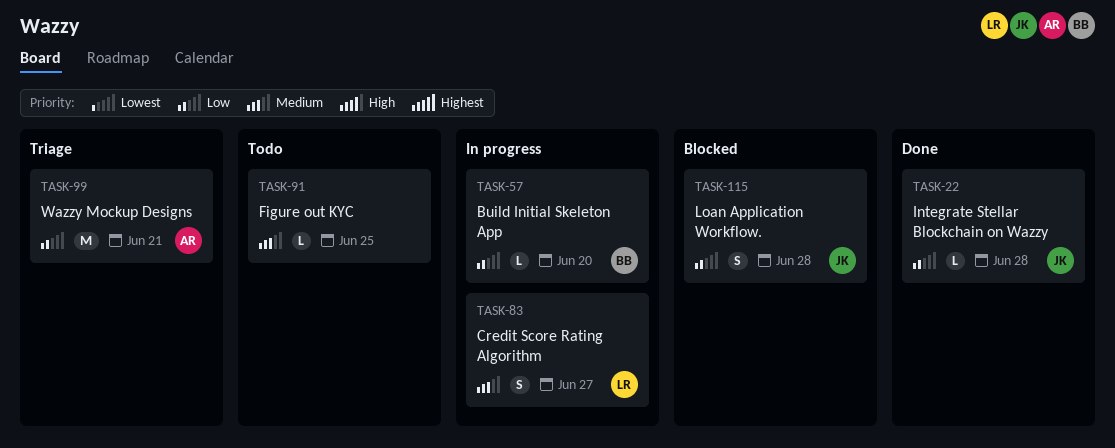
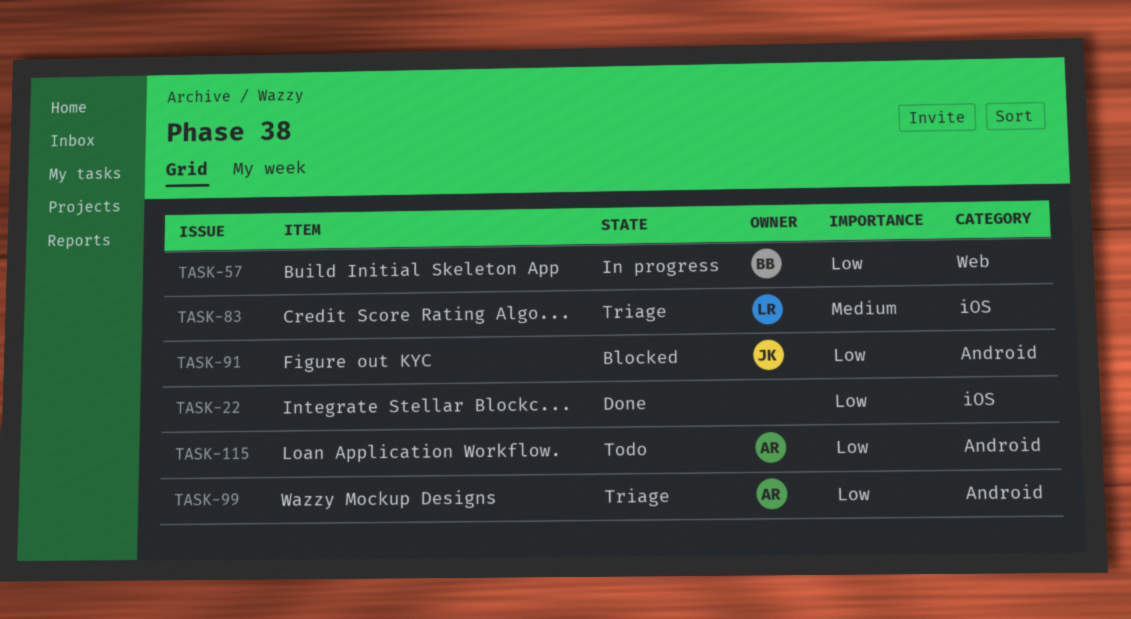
TASK-22, owner: JK -> none
TASK-83, status: In progress -> Triage
TASK-91, status: Todo -> Blocked
TASK-91, owner: none -> JK
TASK-91, priority: Medium -> Low
TASK-115, status: Blocked -> Todo
TASK-115, owner: JK -> AR

